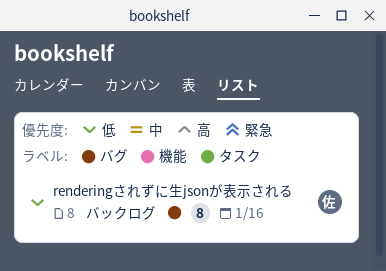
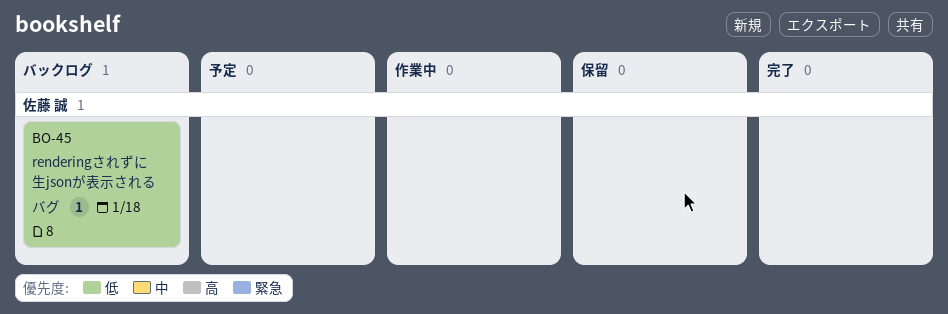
renderingされずに生jsonが表示される, estimate: 8 -> 1
renderingされずに生jsonが表示される, due: Jan 16 -> Jan 18

